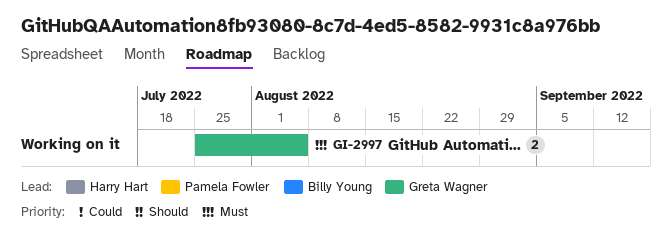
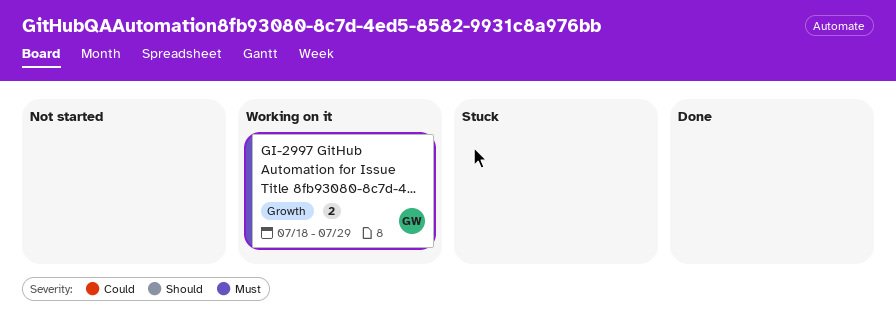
GI-2997, start: Jul 25 -> Jul 18
GI-2997, due: Aug 5 -> Jul 29

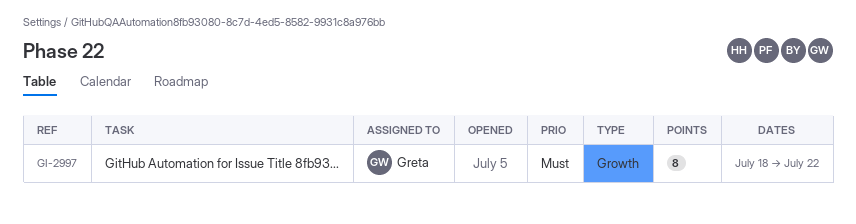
GI-2997, estimate: 2 -> 8
GI-2997, due: Jul 29 -> Jul 22

